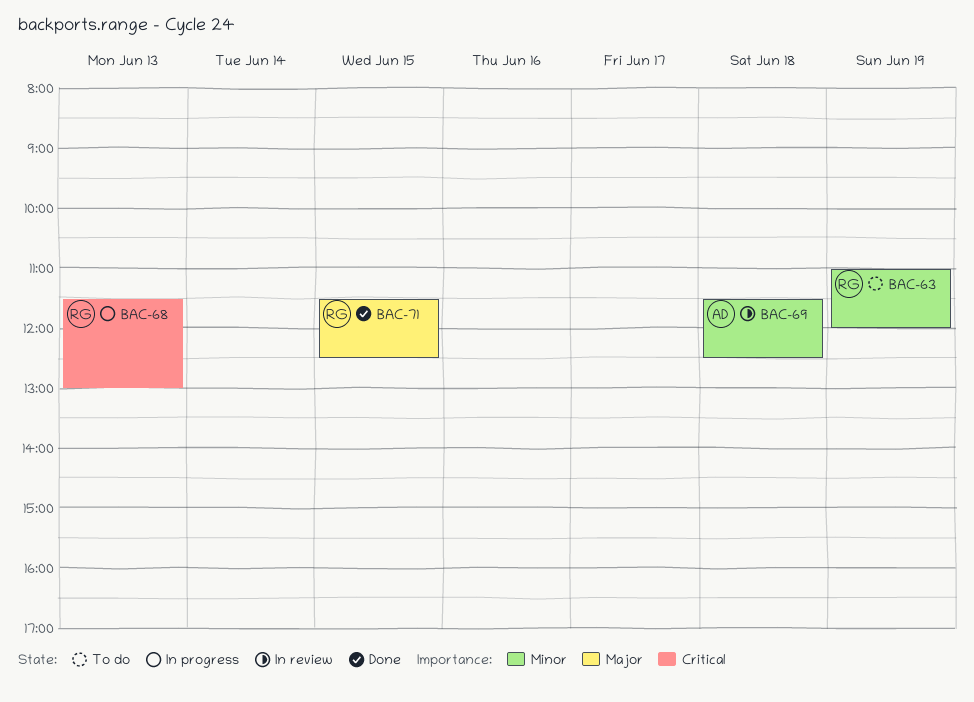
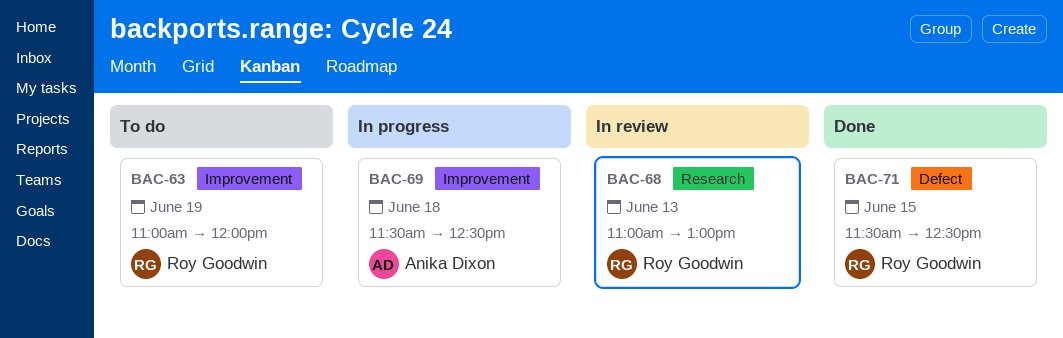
BAC-68, status: In progress -> In review
BAC-68, begins: 11:30 -> 11:00
BAC-69, status: In review -> In progress

